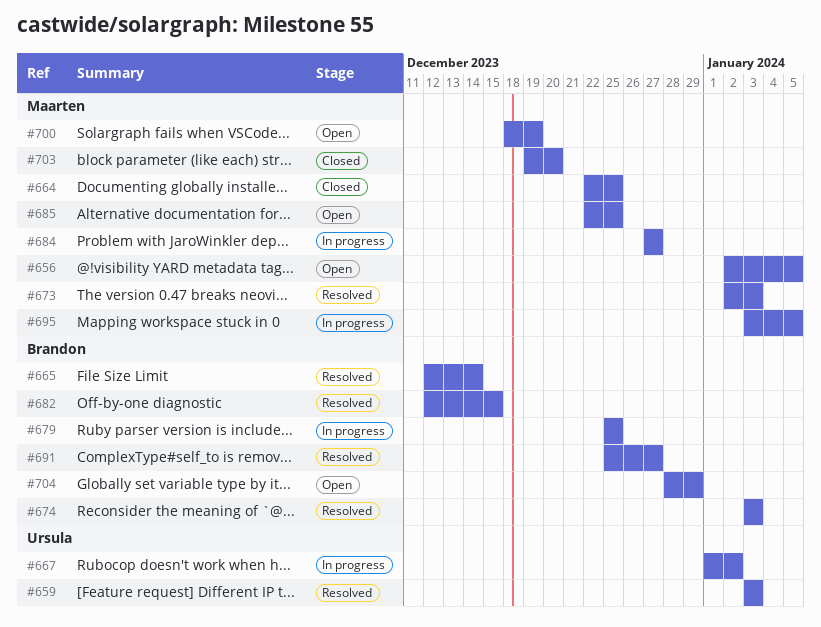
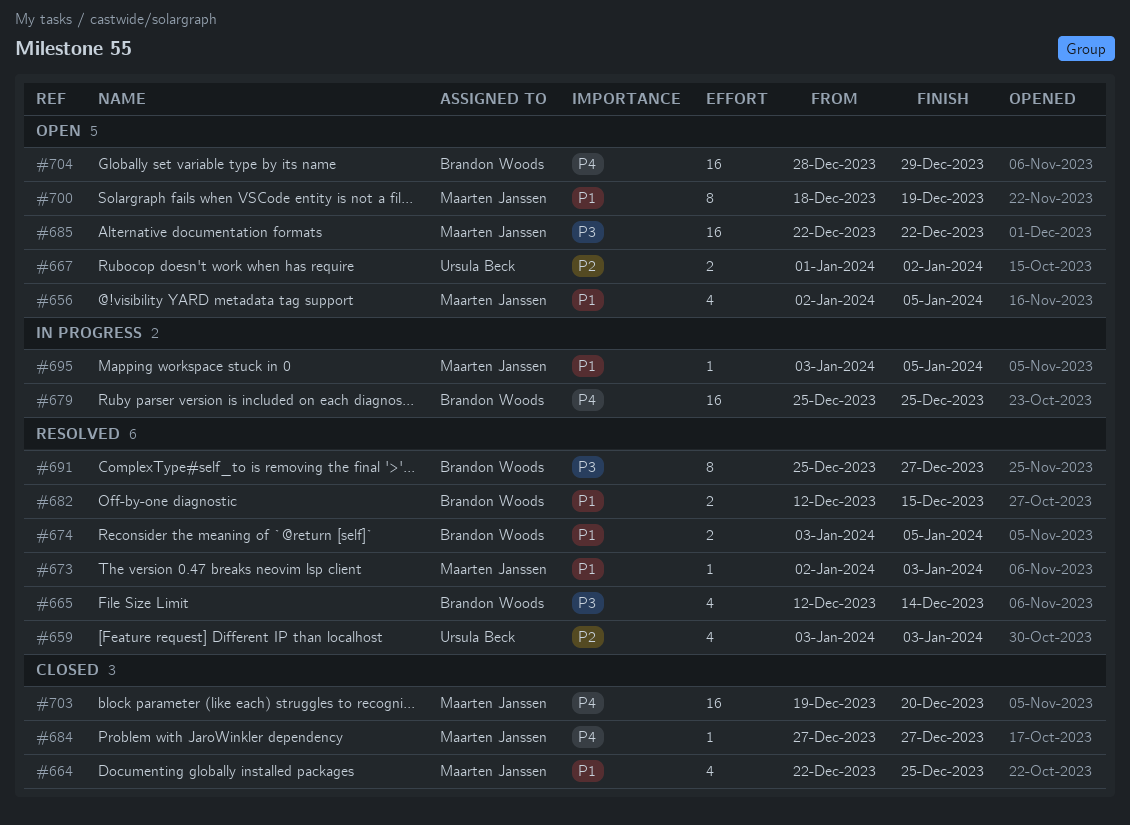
#667, status: In progress -> Open
#674, due: Jan 3 -> Jan 5
#684, status: In progress -> Closed
#685, due: Dec 25 -> Dec 22

